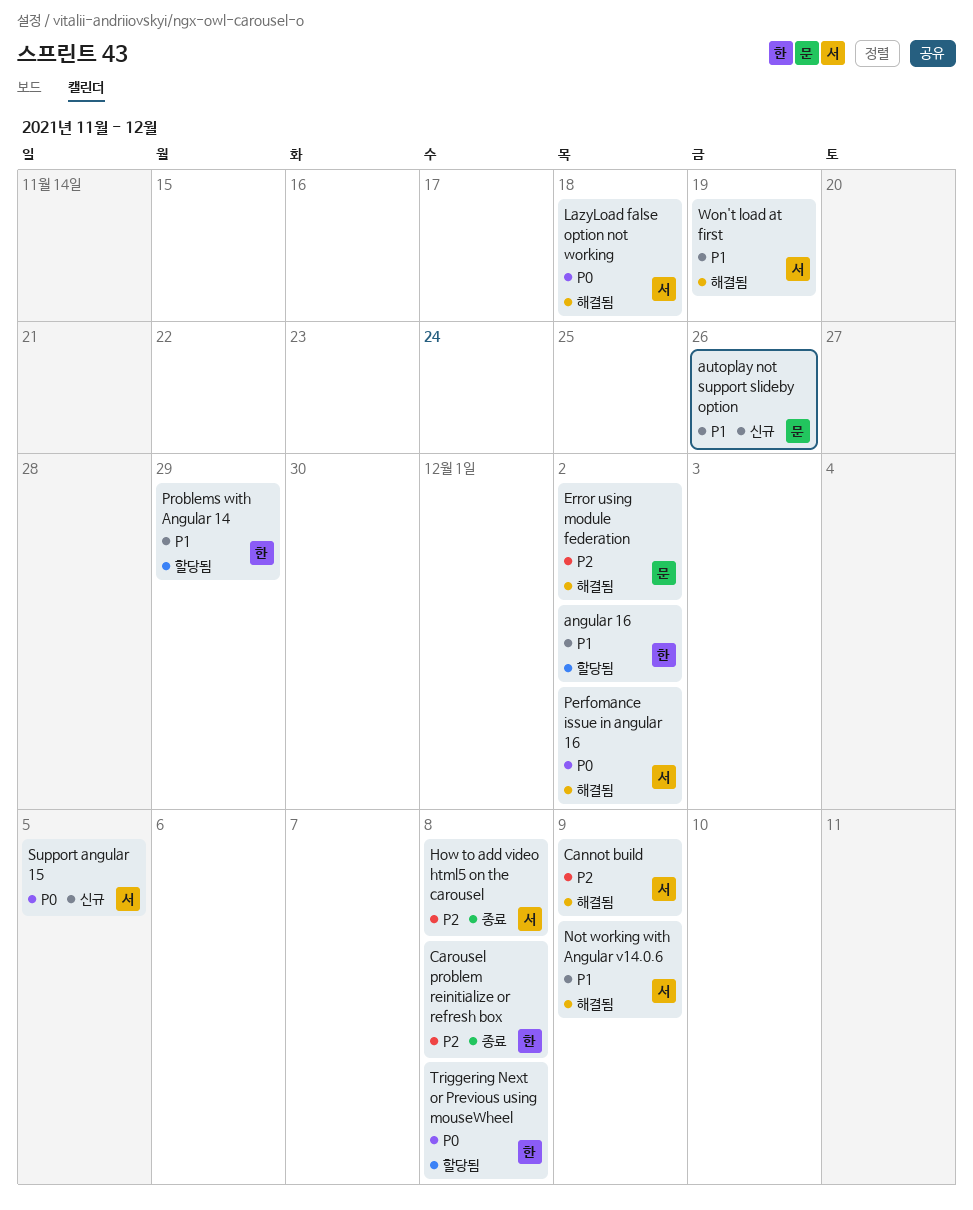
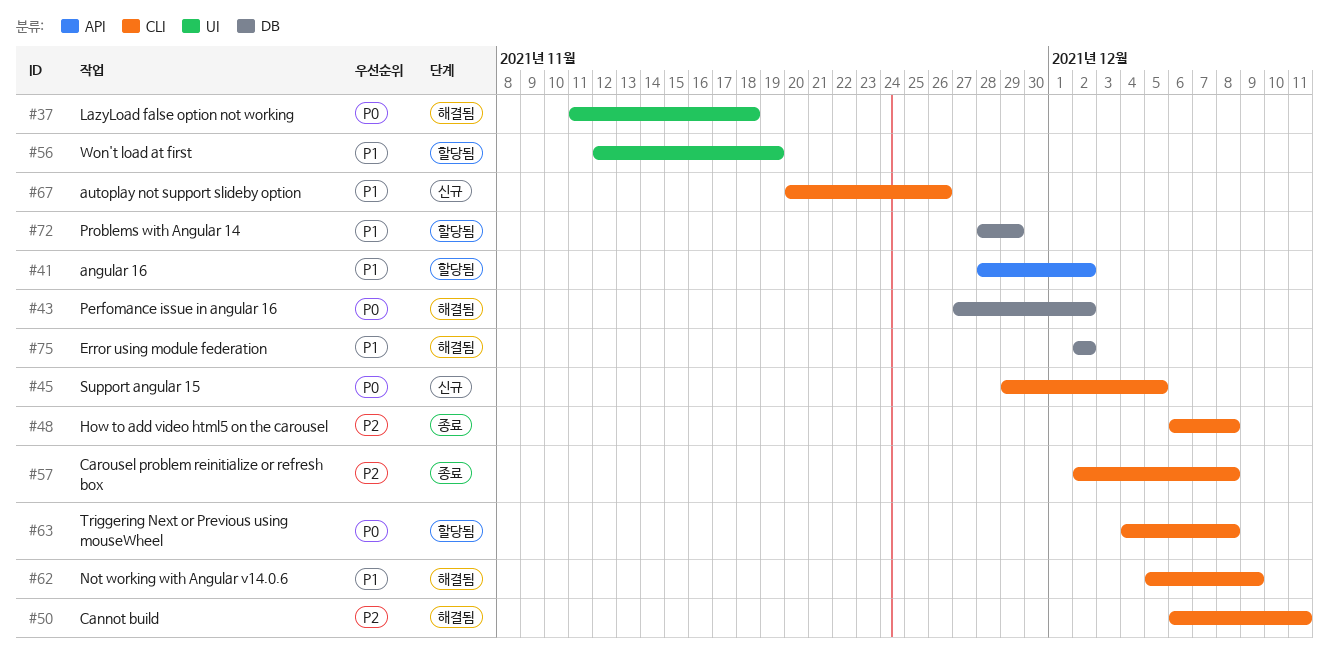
Cannot build, due: Dec 9 -> Dec 11
Error using module federation, priority: P2 -> P1
Won't load at first, status: 해결됨 -> 할당됨

